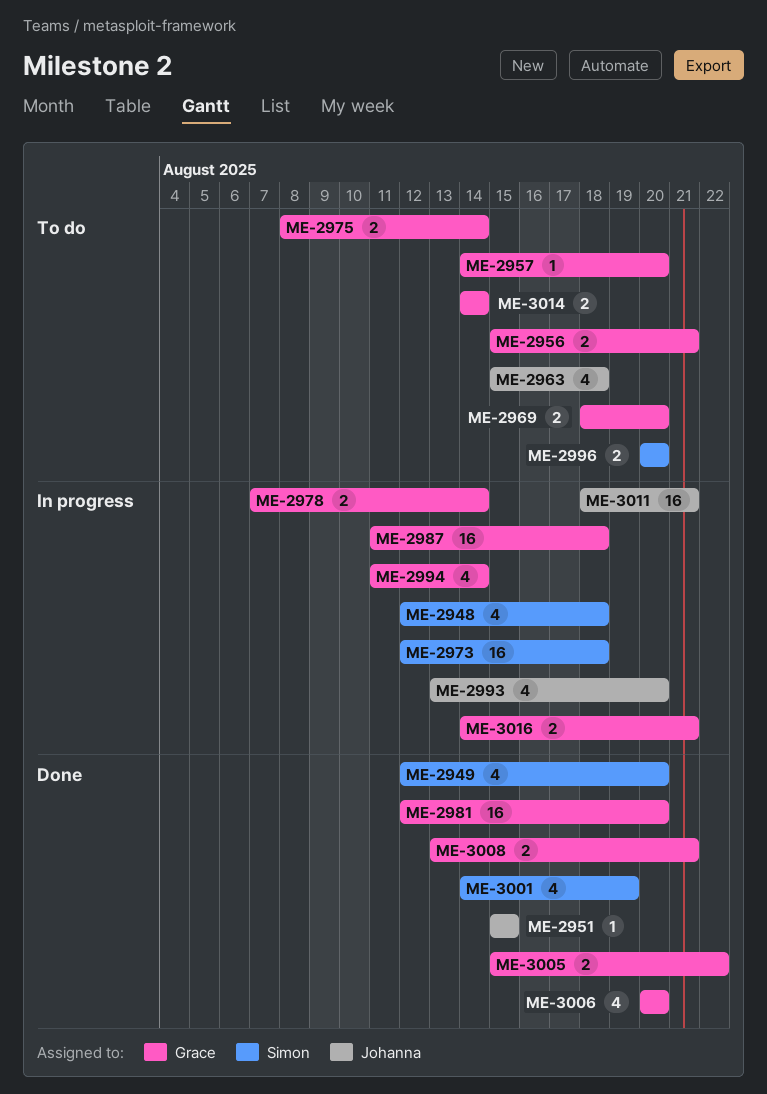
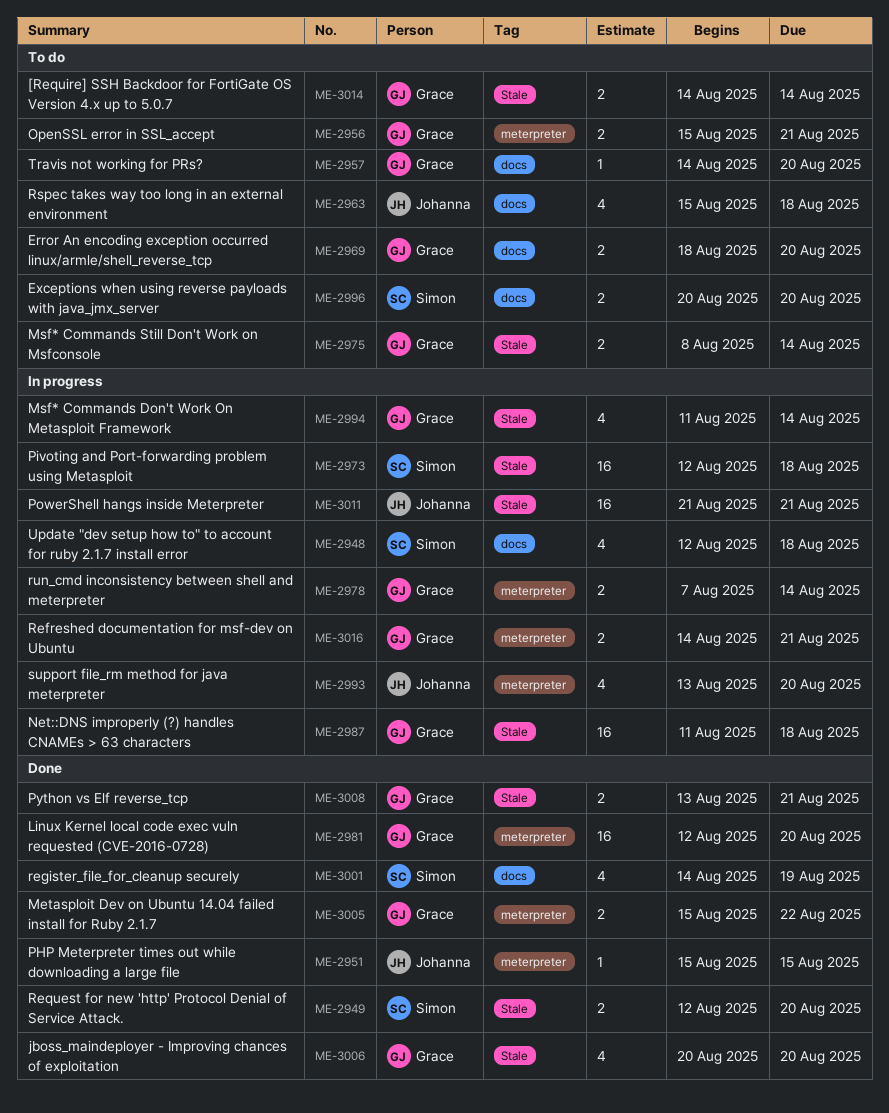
ME-2949, estimate: 4 -> 2
ME-3011, start: Aug 18 -> Aug 21

